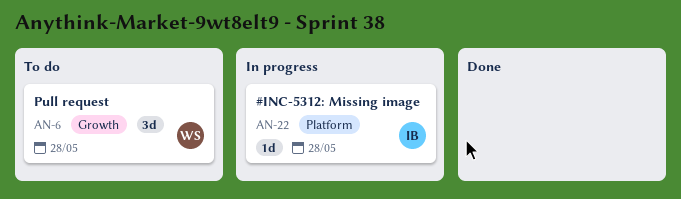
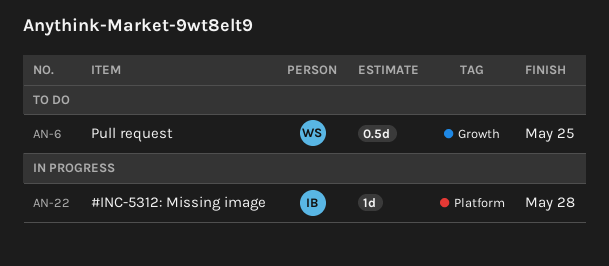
AN-6, estimate: 3d -> 0.5d
AN-6, due: May 28 -> May 25

